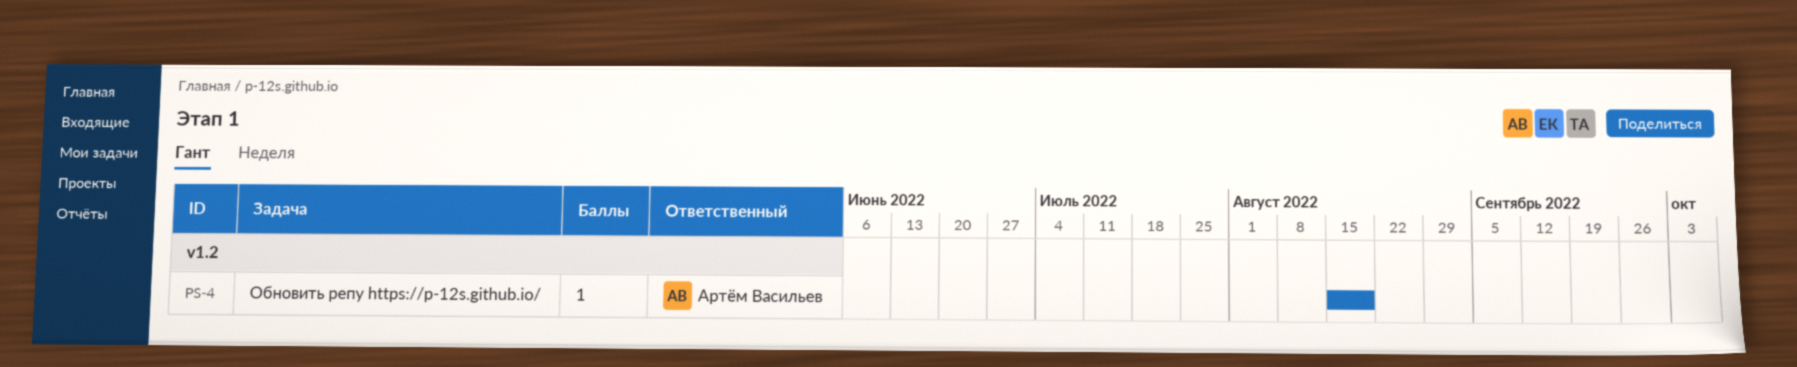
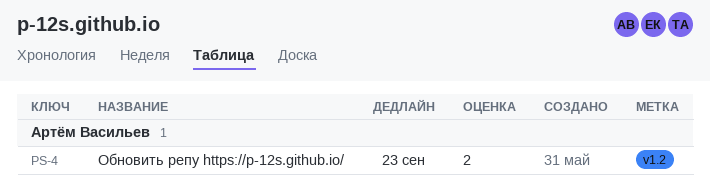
PS-4, estimate: 1 -> 2
PS-4, due: Aug 19 -> Sep 23

